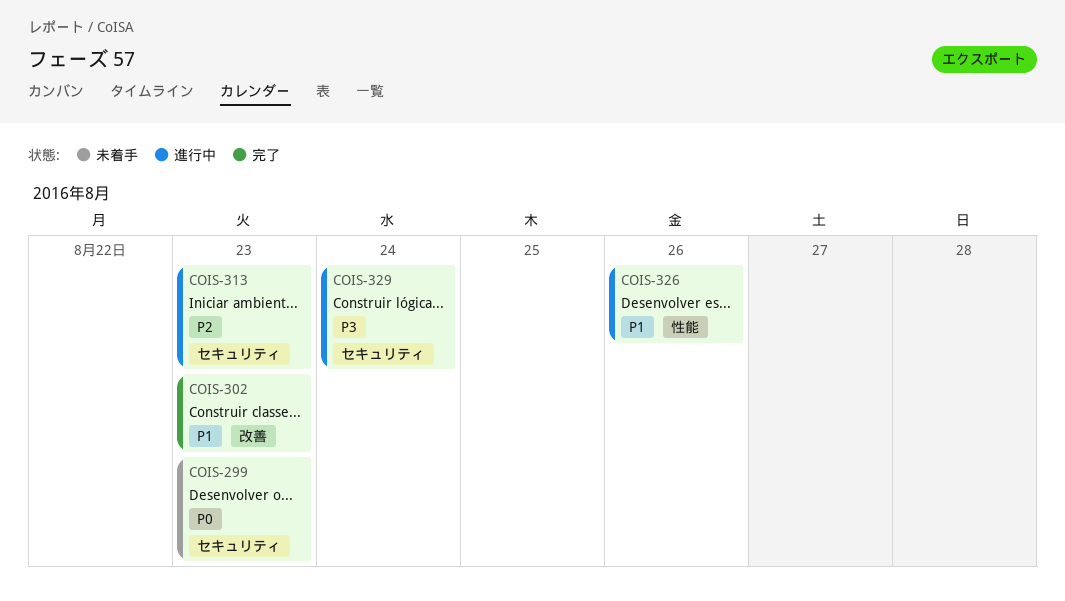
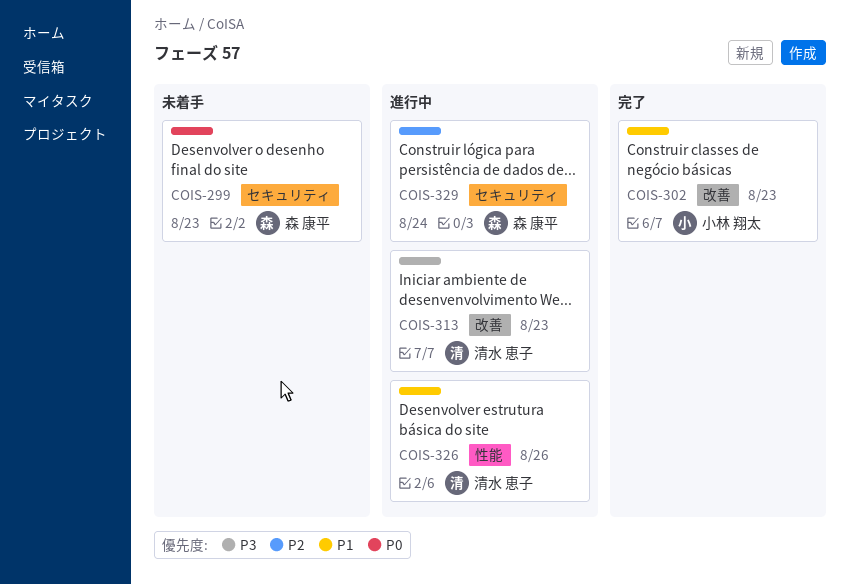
COIS-313, priority: P2 -> P3
COIS-313, label: セキュリティ -> 改善
COIS-329, priority: P3 -> P2

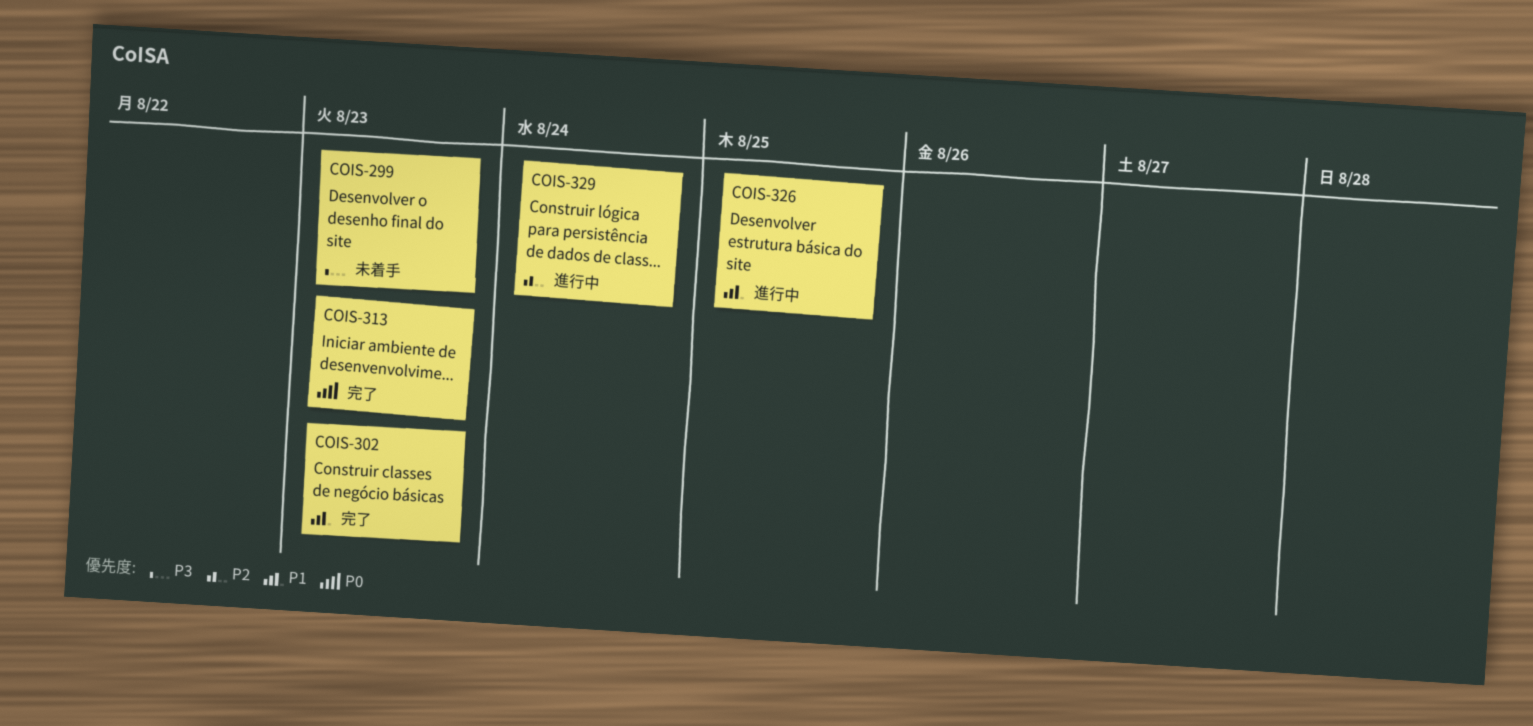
COIS-299, priority: P0 -> P3
COIS-313, status: 進行中 -> 完了
COIS-313, priority: P3 -> P0
COIS-326, due: Aug 26 -> Aug 25

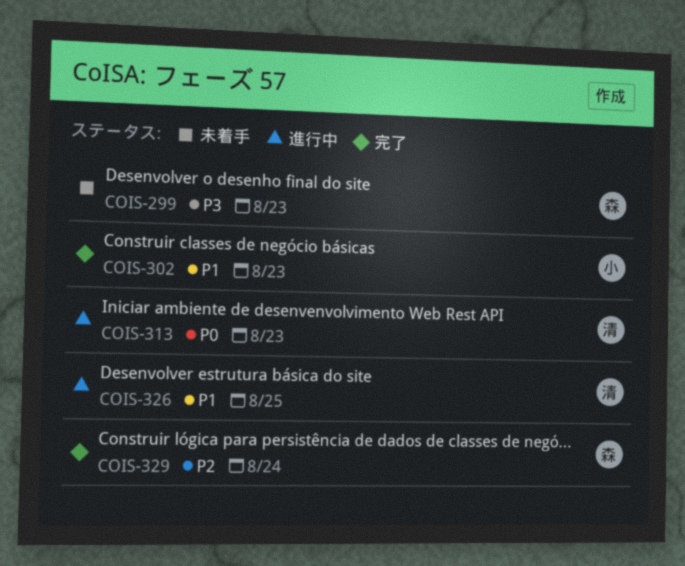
COIS-313, status: 完了 -> 進行中
COIS-329, status: 進行中 -> 完了

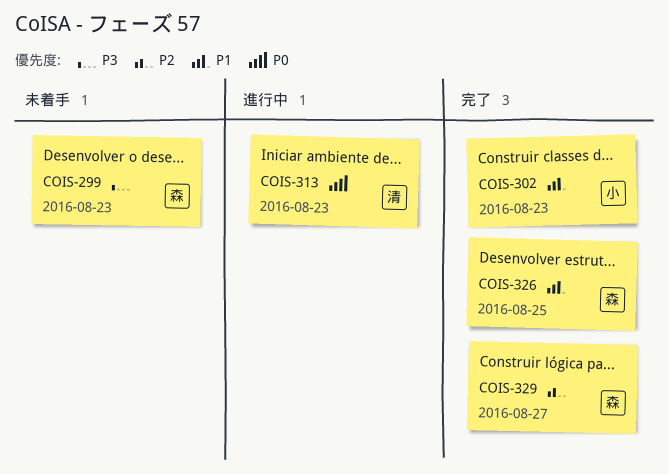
COIS-326, status: 進行中 -> 完了
COIS-326, owner: 清 -> 森
COIS-329, due: Aug 24 -> Aug 27

